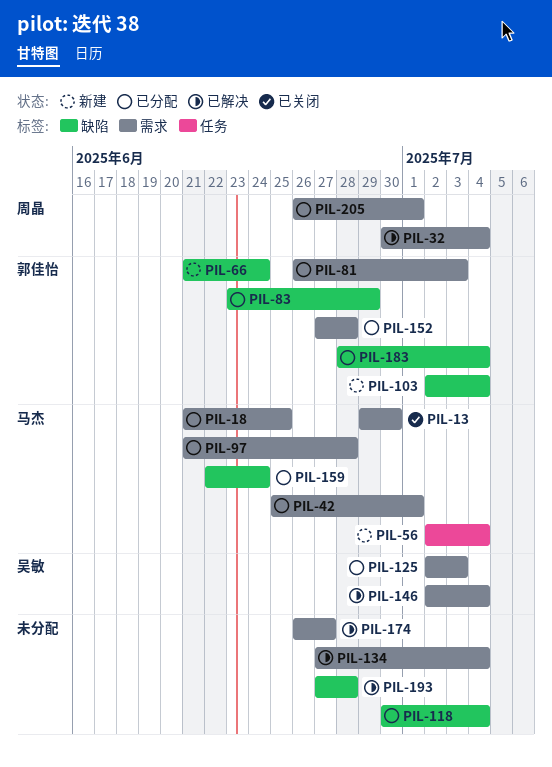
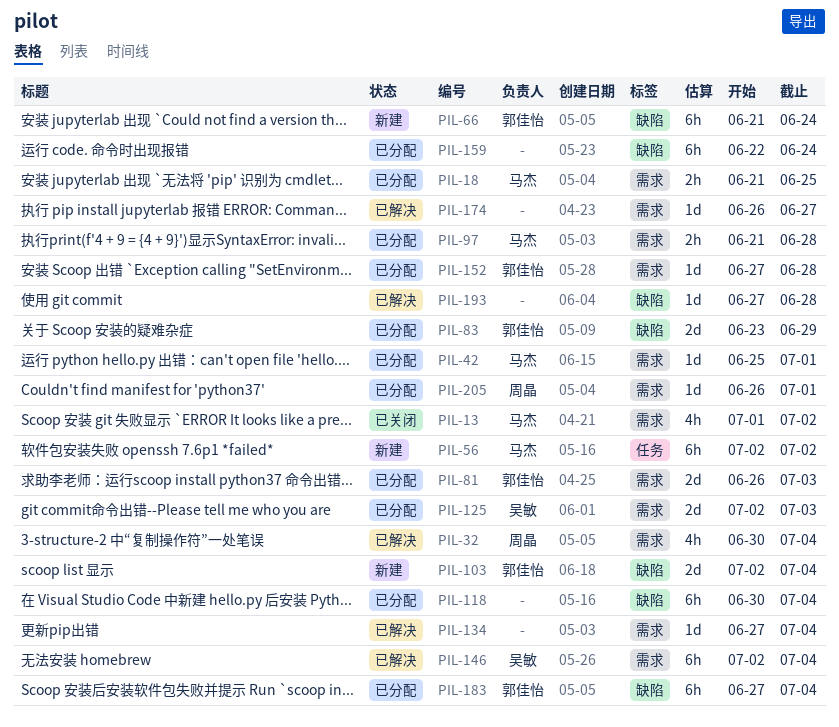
PIL-13, start: Jun 29 -> Jul 1
PIL-13, due: Jun 30 -> Jul 2
PIL-56, due: Jul 4 -> Jul 2
PIL-159, owner: 马杰 -> none
PIL-183, start: Jun 28 -> Jun 27

